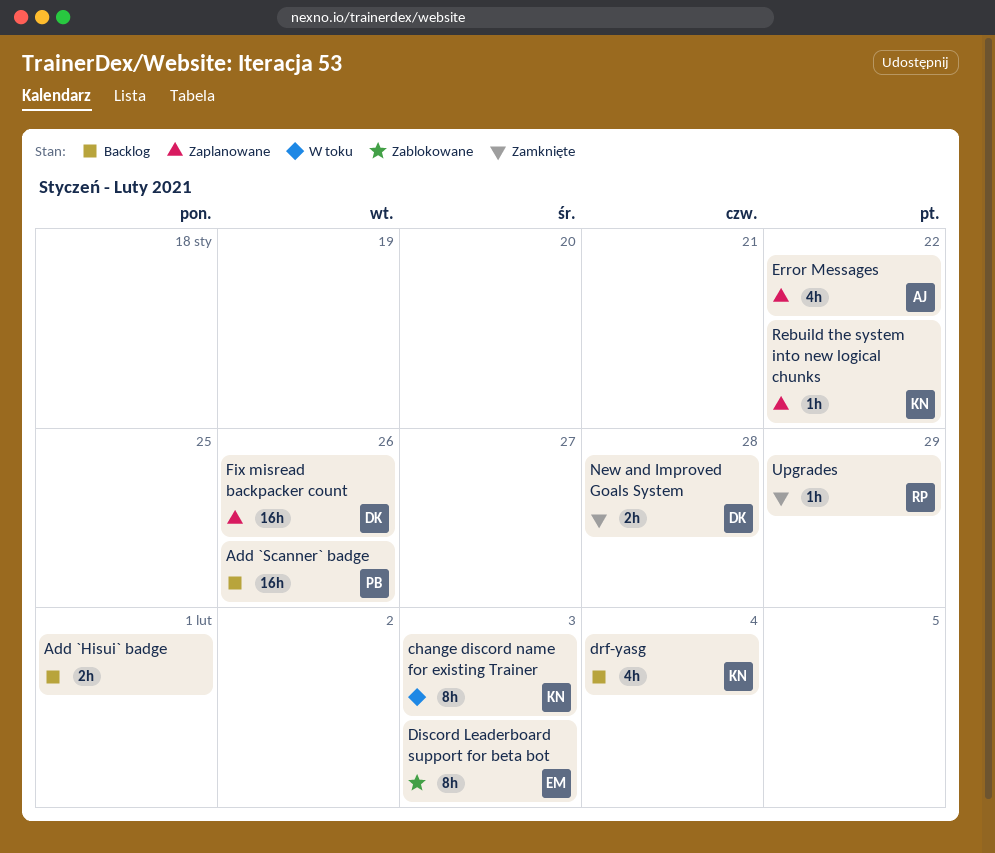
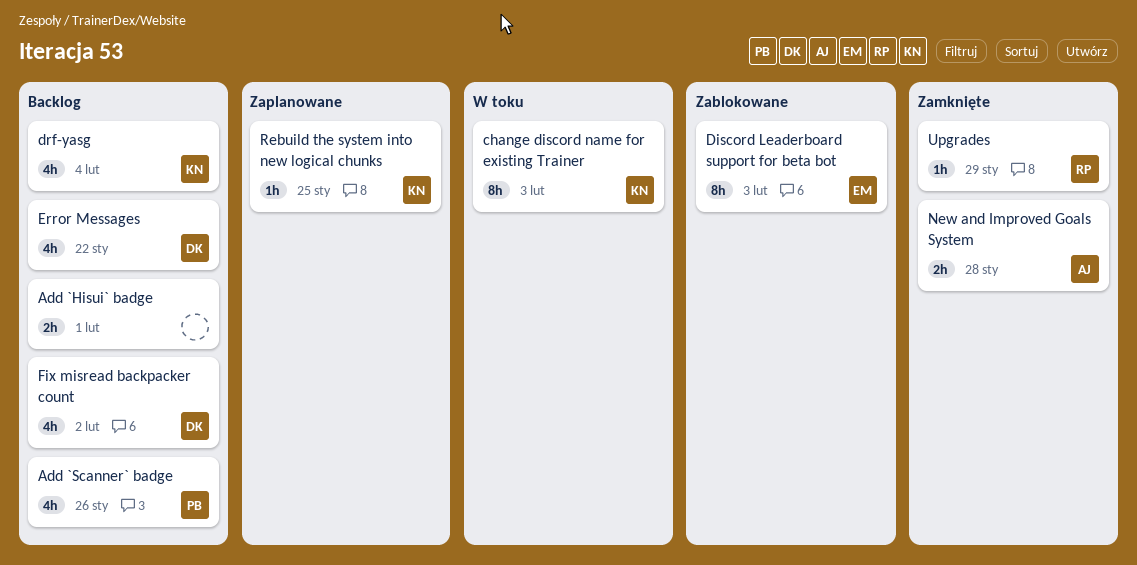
Add `Scanner` badge, estimate: 16h -> 4h
Error Messages, status: Zaplanowane -> Backlog
Error Messages, owner: AJ -> DK
Fix misread backpacker count, status: Zaplanowane -> Backlog
Fix misread backpacker count, estimate: 16h -> 4h
Fix misread backpacker count, due: Jan 26 -> Feb 2
New and Improved Goals System, owner: DK -> AJ
Rebuild the system into new logical chunks, due: Jan 22 -> Jan 25

